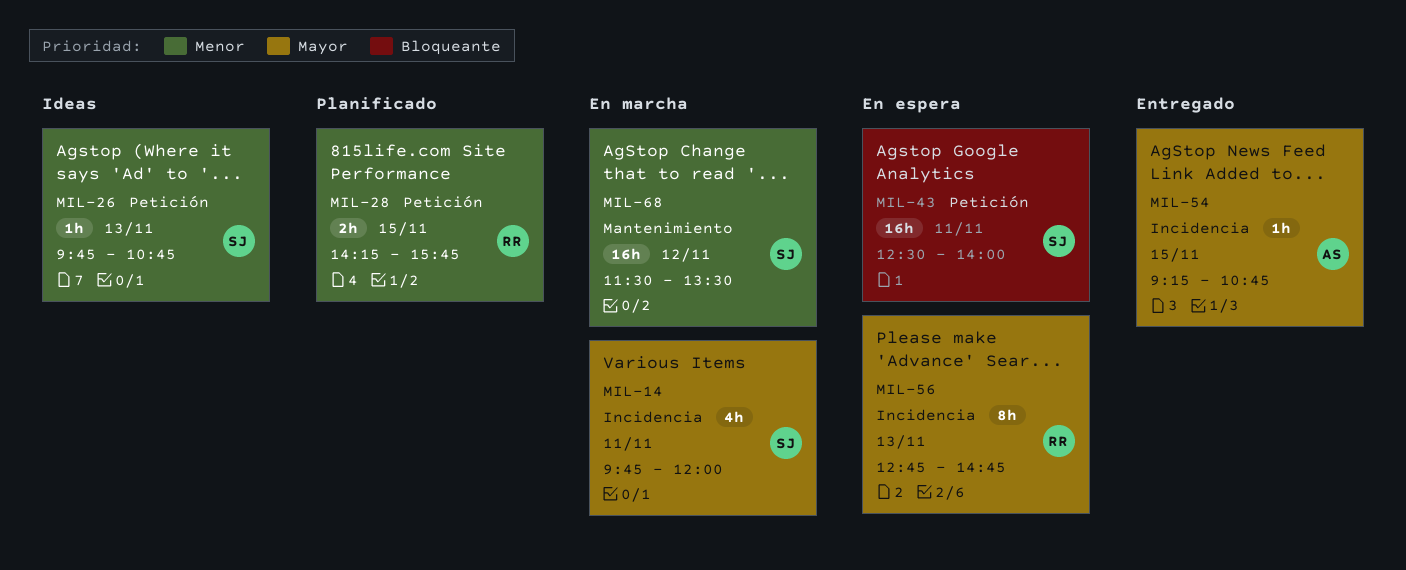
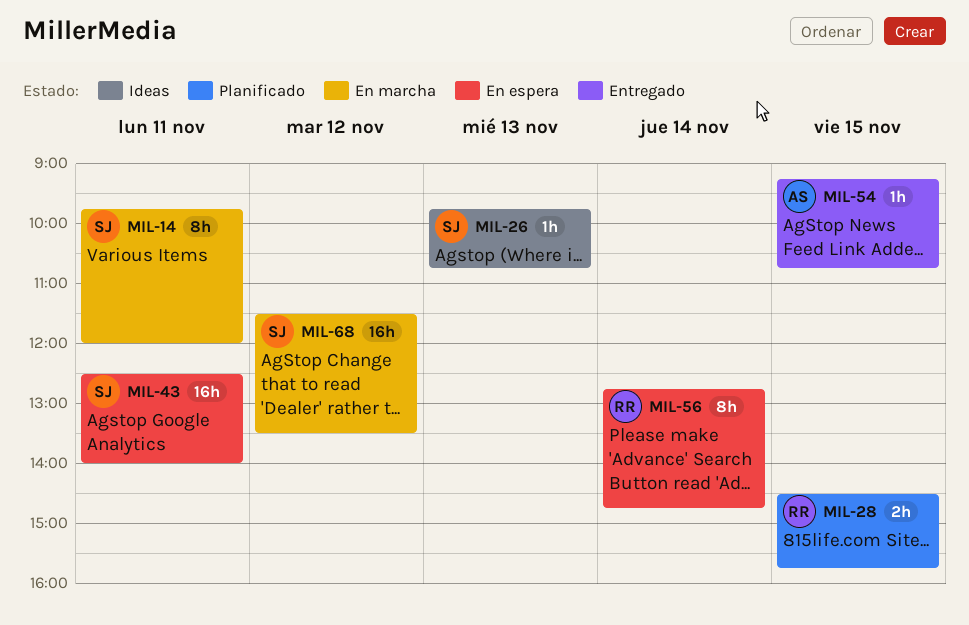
MIL-14, estimate: 4h -> 8h
MIL-28, begins: 14:15 -> 14:30
MIL-56, day: Nov 13 -> Nov 14

